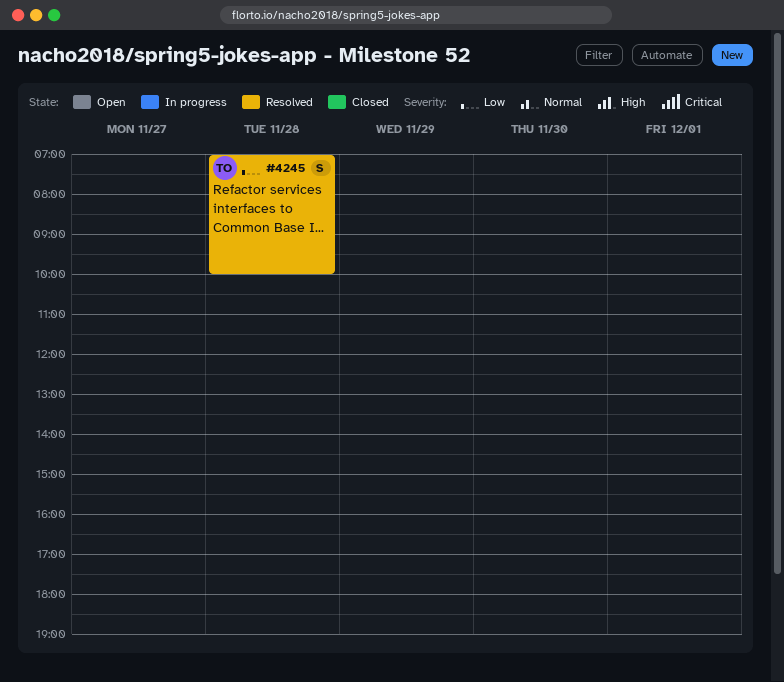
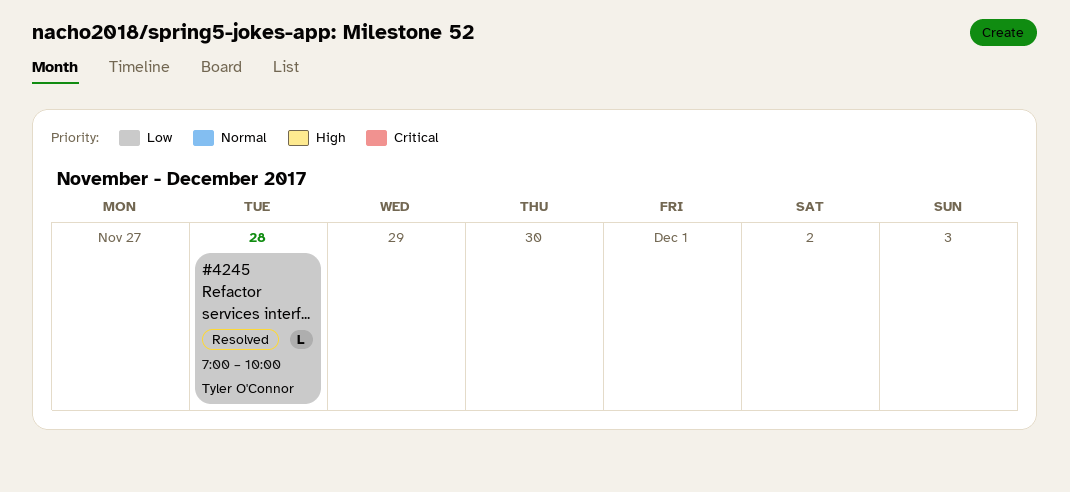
#4245, estimate: S -> L

